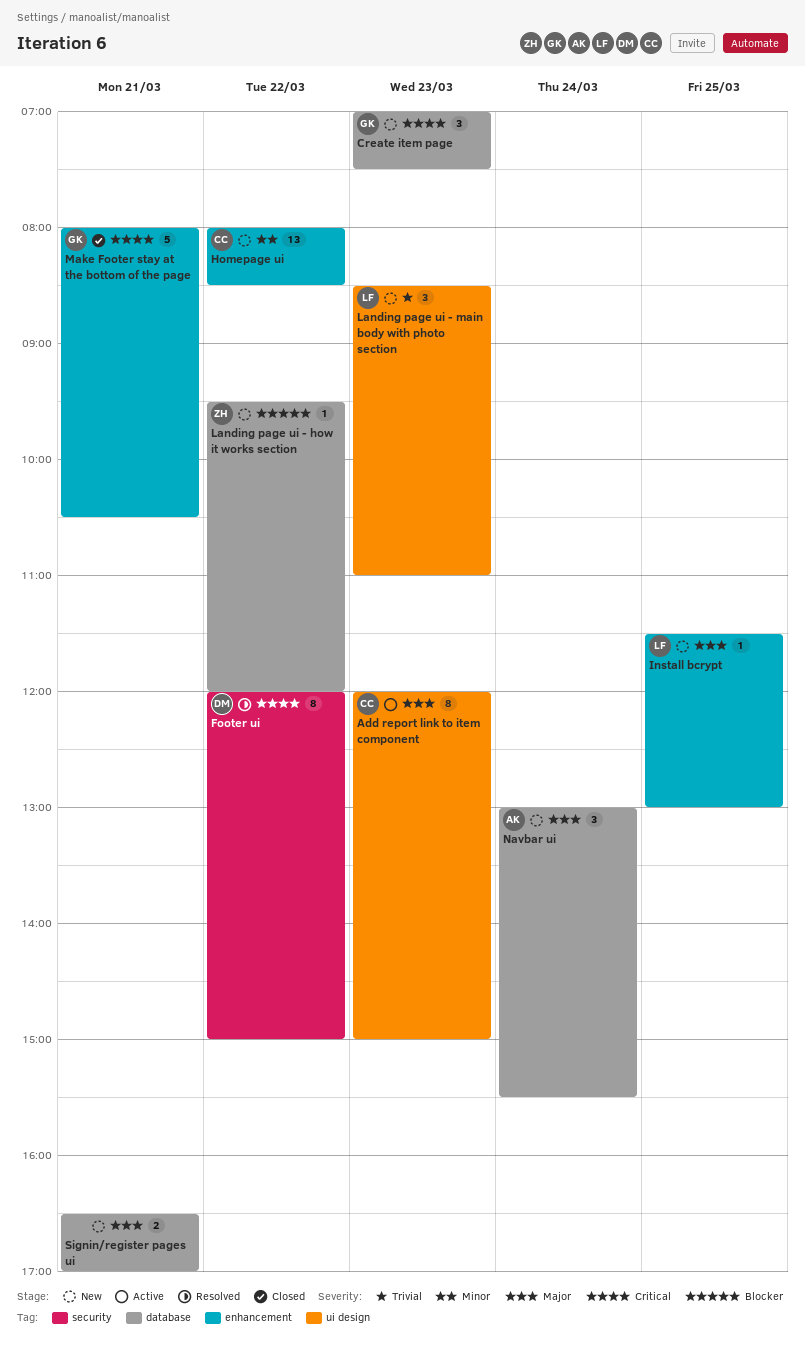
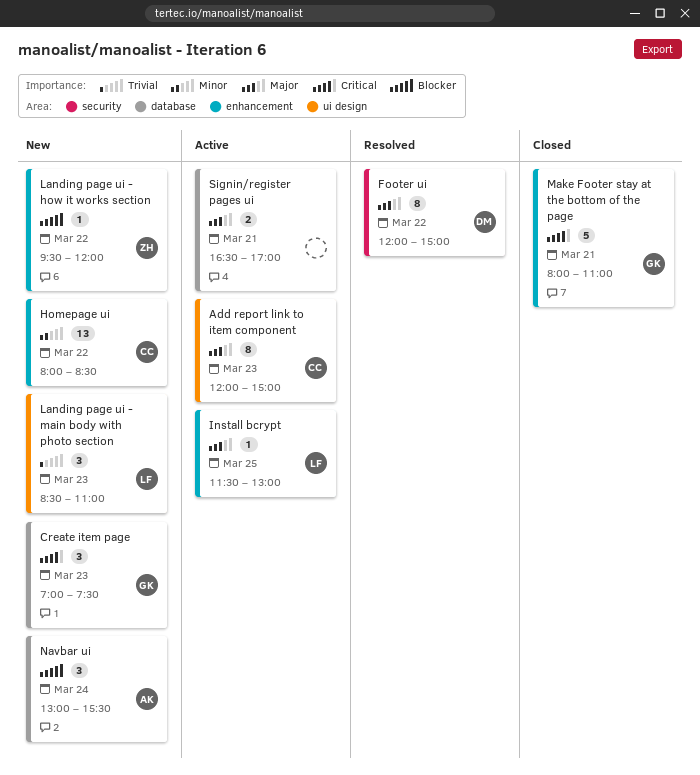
Footer ui, priority: Critical -> Major
Install bcrypt, status: New -> Active
Landing page ui - how it works section, label: database -> enhancement
Make Footer stay at the bottom of the page, ends: 10:30 -> 11:00
Navbar ui, priority: Major -> Blocker
Signin/register pages ui, status: New -> Active

